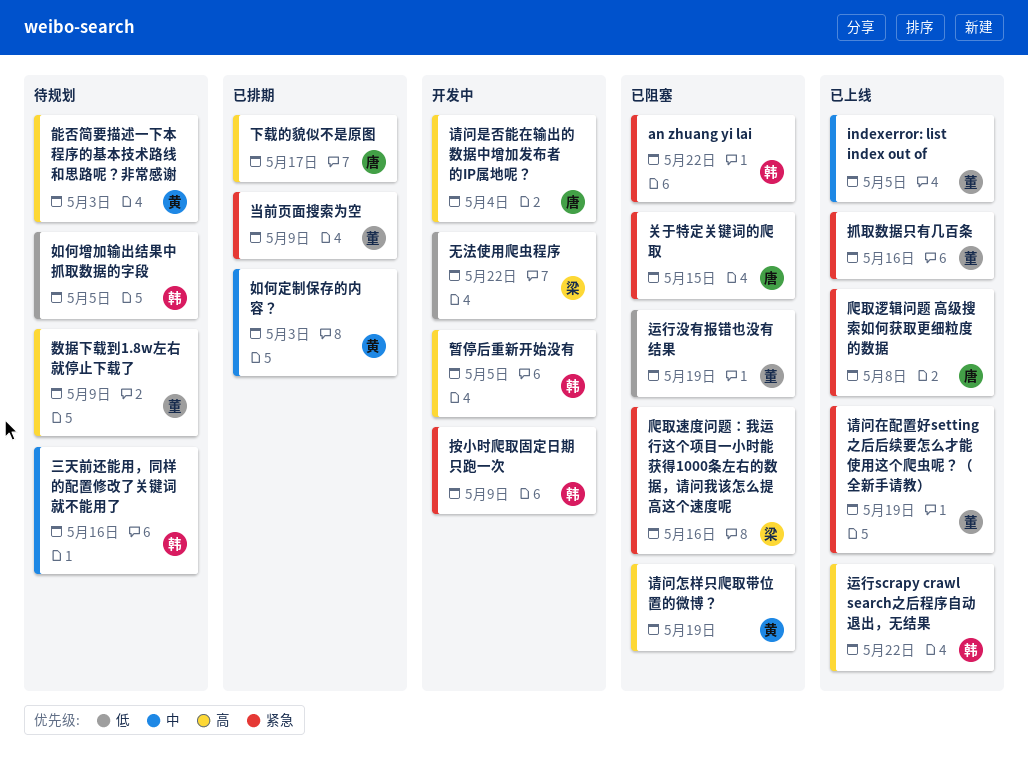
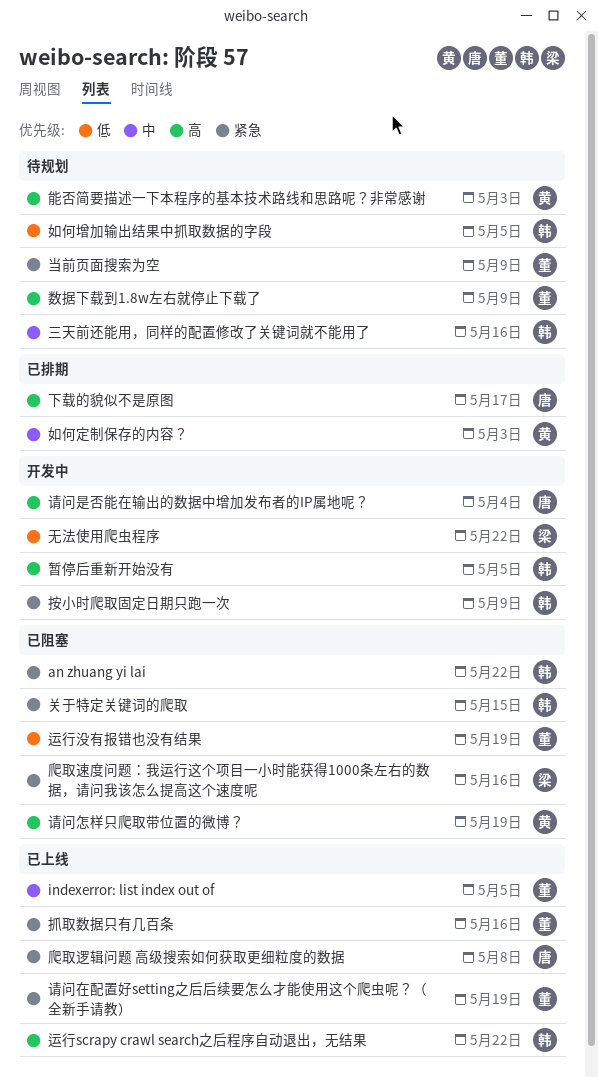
关于特定关键词的爬取, owner: 唐 -> 韩
当前页面搜索为空, status: 已排期 -> 待规划

